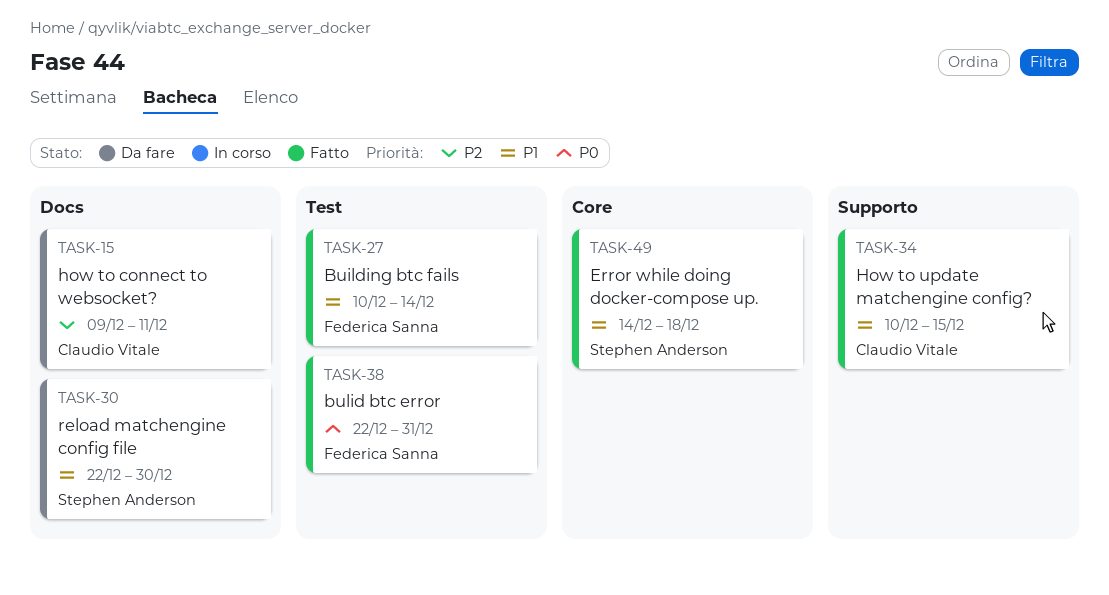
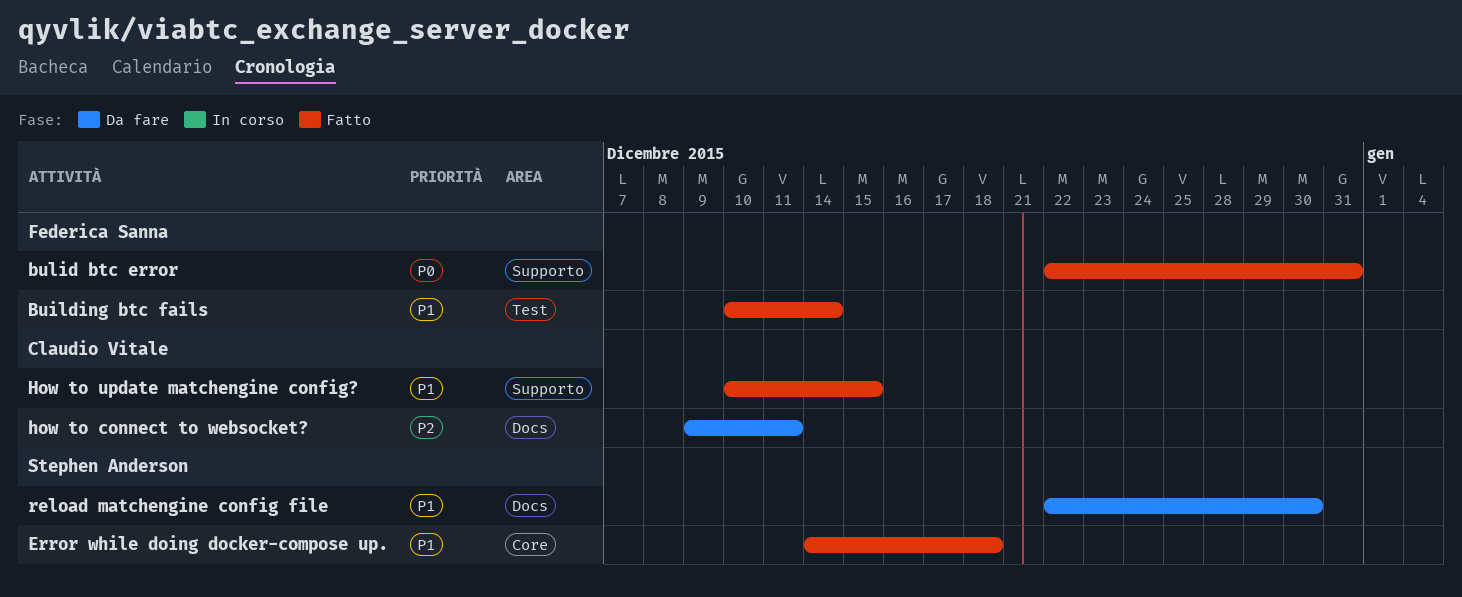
bulid btc error, label: Test -> Supporto

